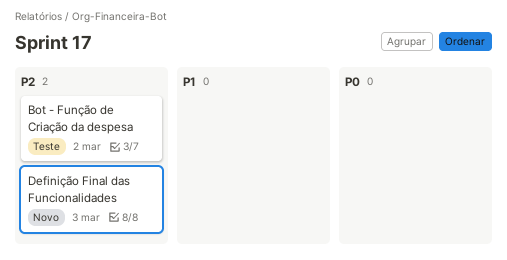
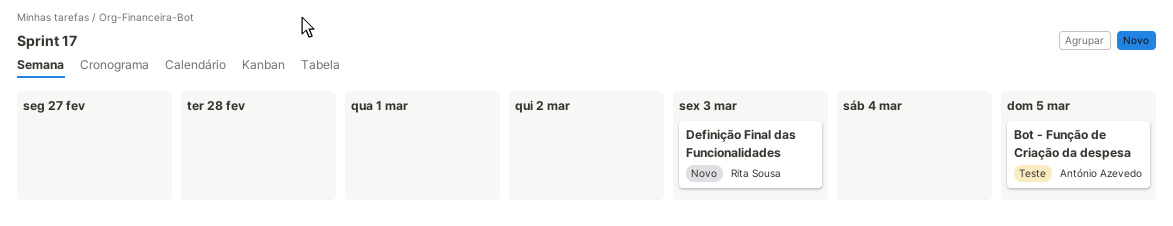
Bot - Função de Criação da despesa, due: Mar 2 -> Mar 5

